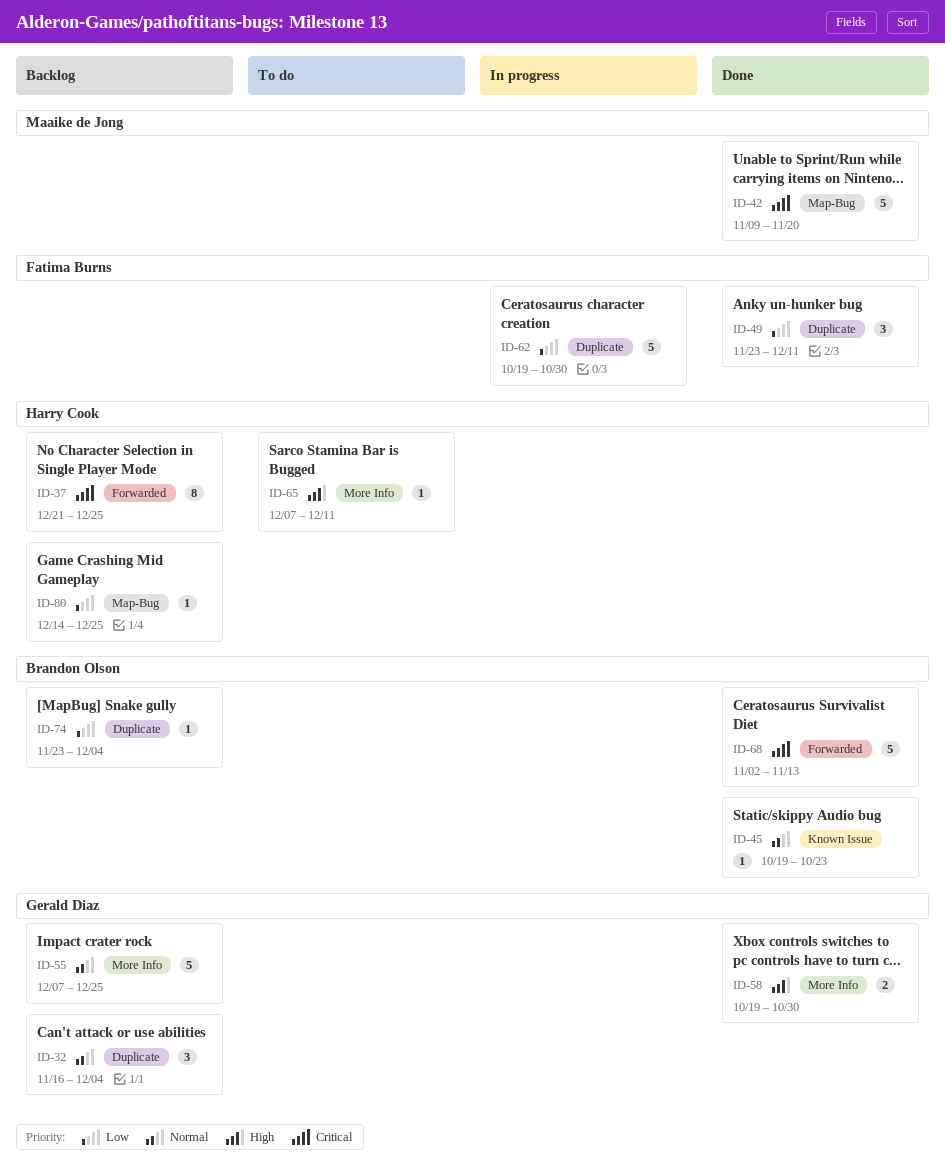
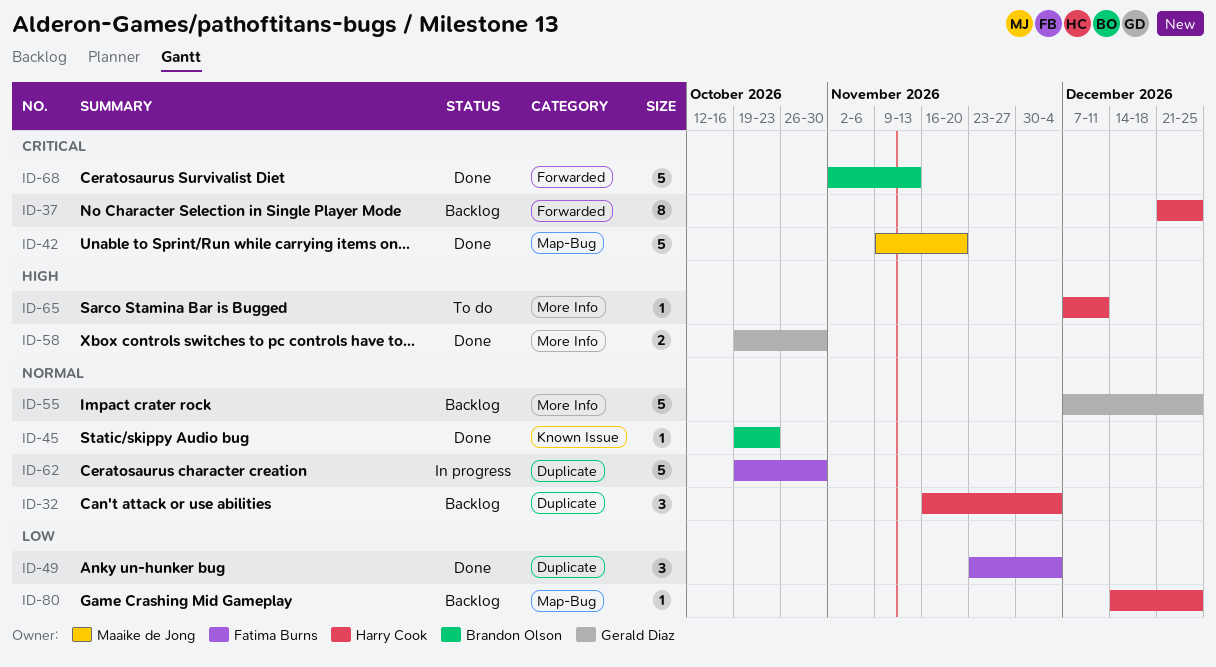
ID-32, owner: Gerald Diaz -> Harry Cook
ID-49, due: Dec 11 -> Dec 4
ID-62, priority: Low -> Normal
ID-74: present -> none

